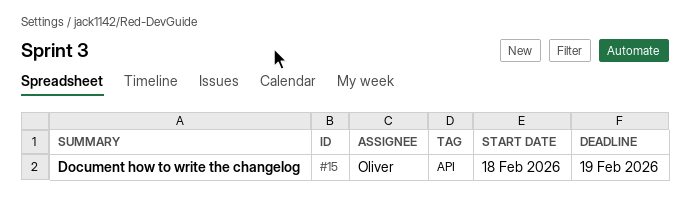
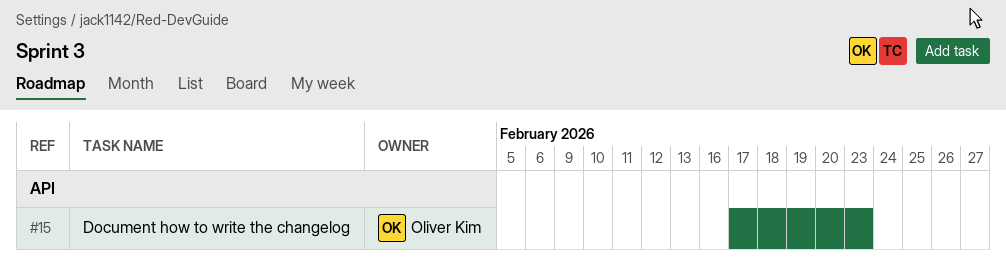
#15, start: Feb 18 -> Feb 17
#15, due: Feb 19 -> Feb 23

